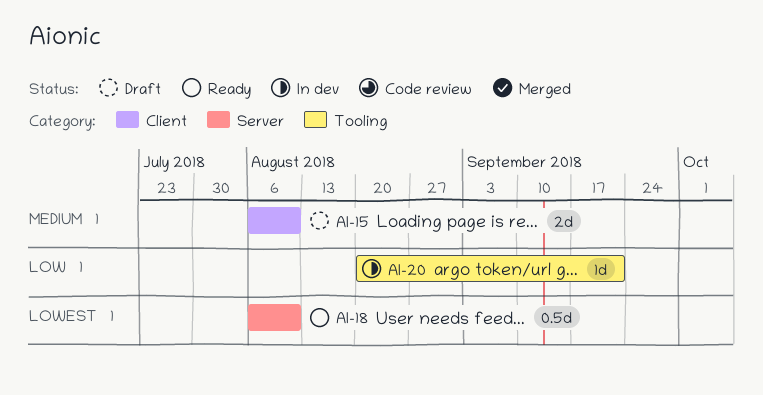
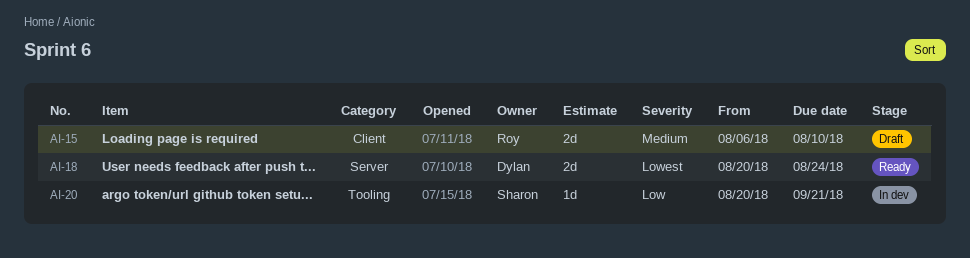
AI-18, estimate: 0.5d -> 2d
AI-18, start: Aug 6 -> Aug 20
AI-18, due: Aug 10 -> Aug 24

